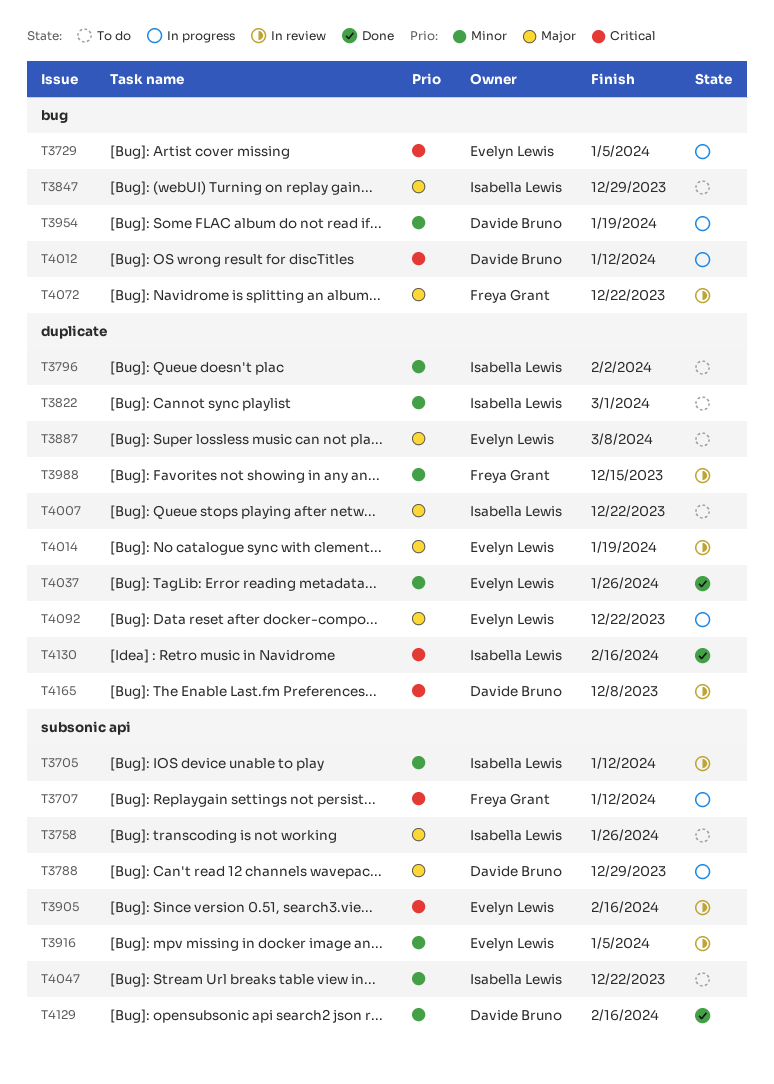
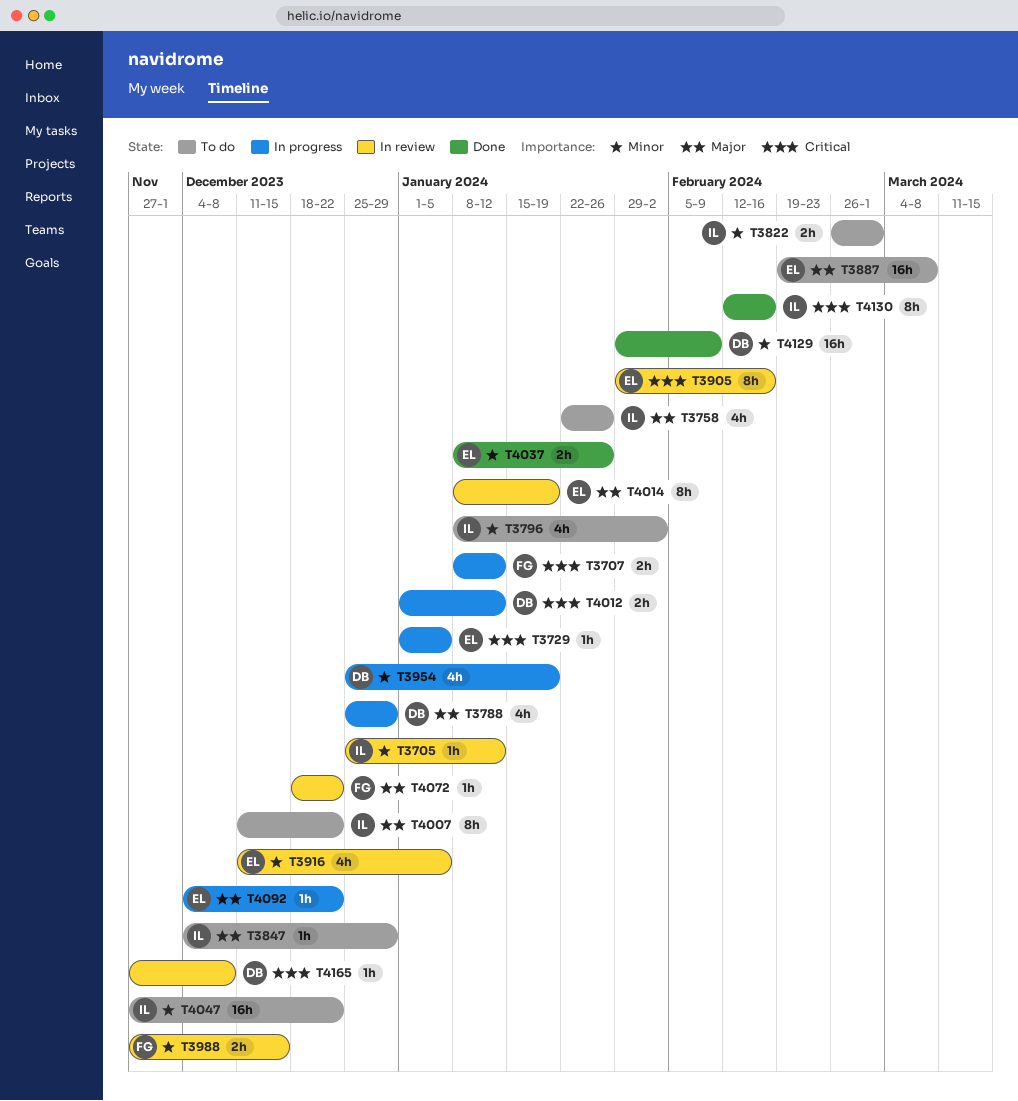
T4129, due: Feb 16 -> Feb 9

